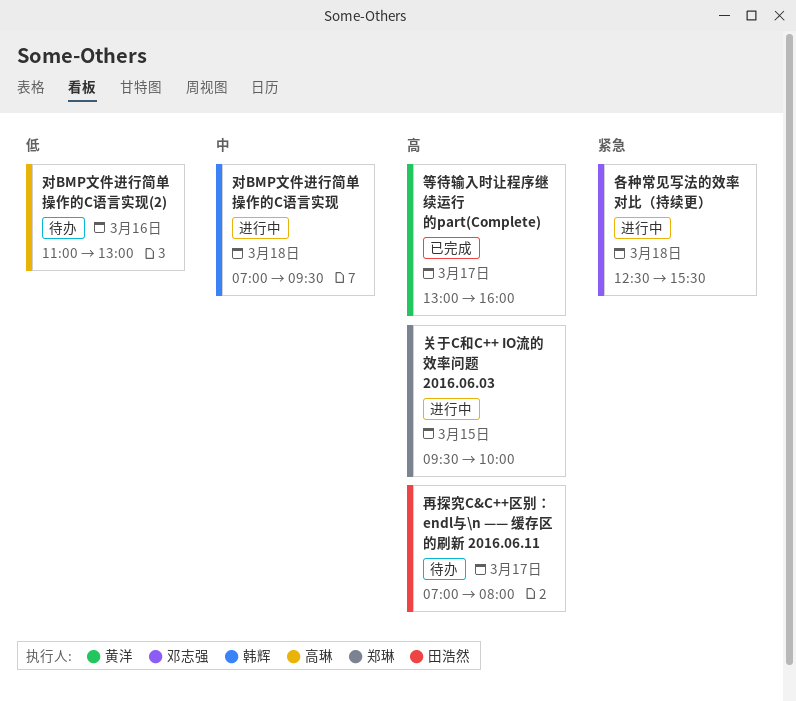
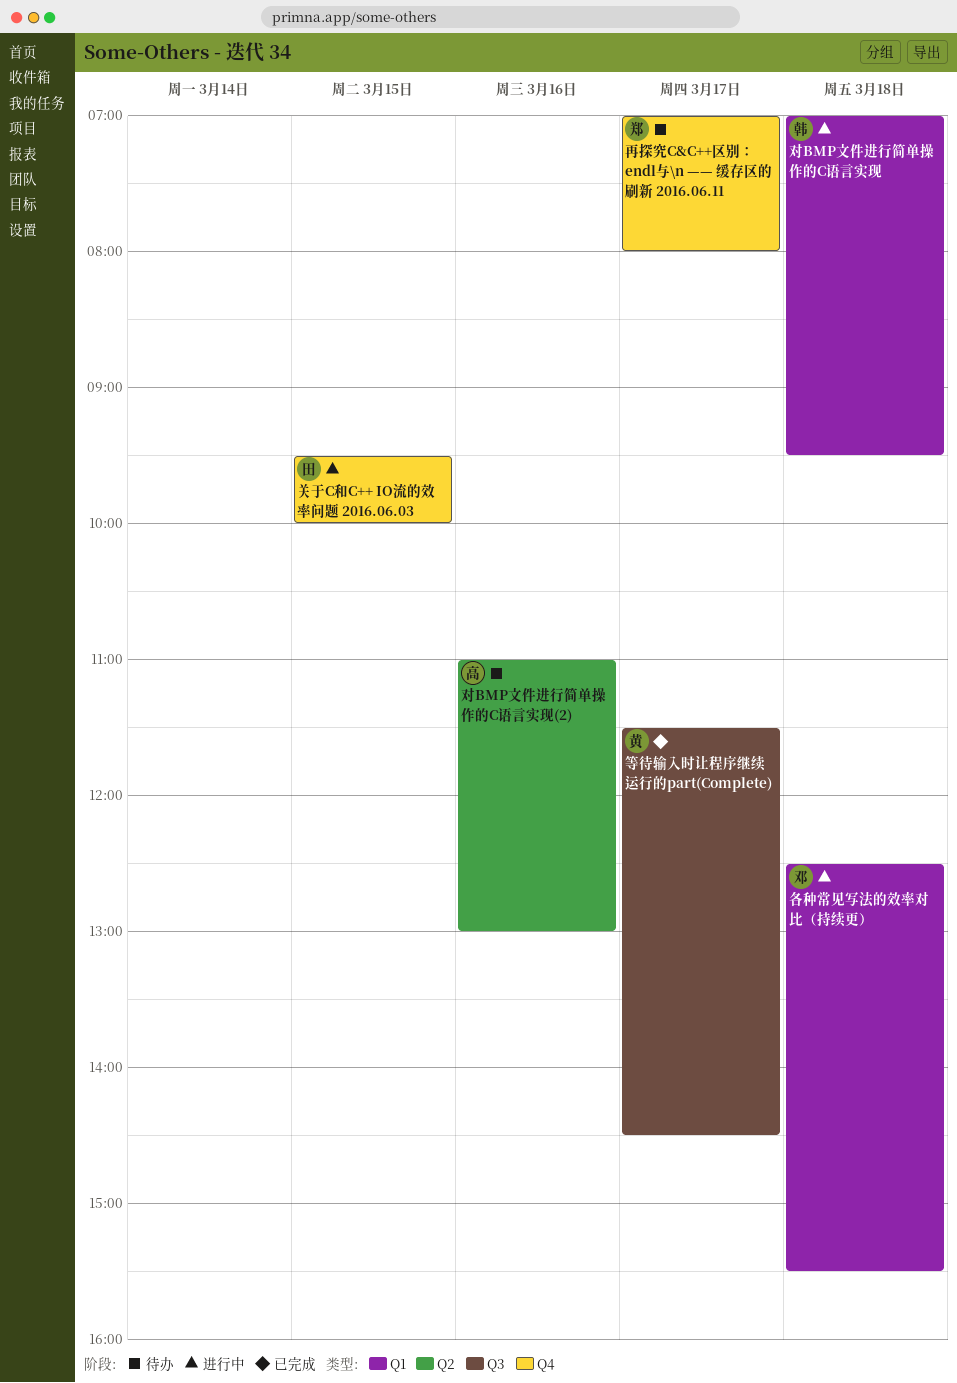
关于C和C++ IO流的效率问题 2016.06.03, owner: 郑琳 -> 田浩然
再探究C&C++区别： endl与\n —— 缓存区的刷新 2016.06.11, owner: 田浩然 -> 郑琳
等待输入时让程序继续运行的part(Complete), begins: 13:00 -> 11:30
等待输入时让程序继续运行的part(Complete), ends: 16:00 -> 14:30

